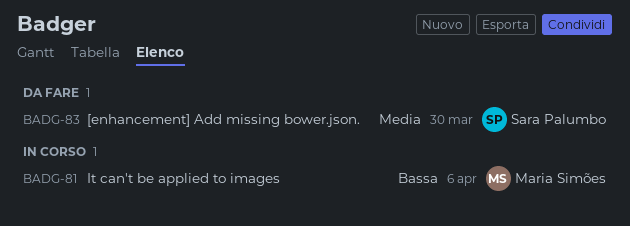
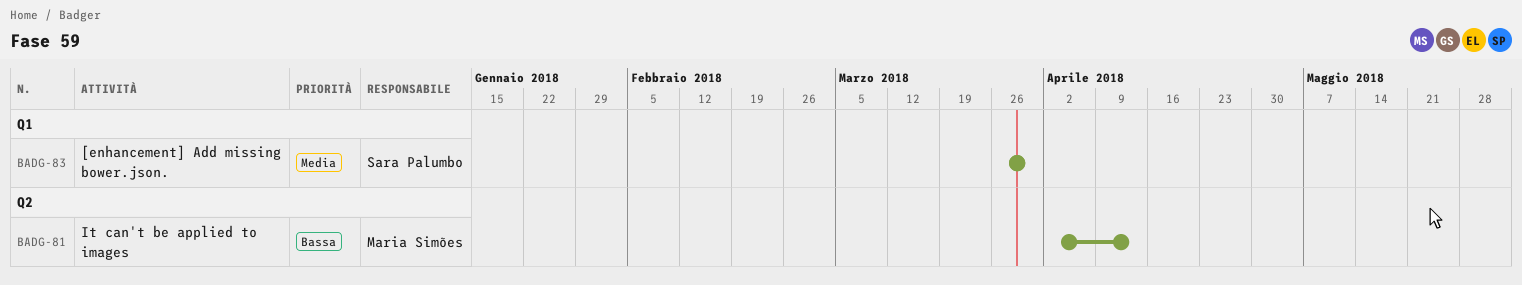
BADG-81, due: Apr 6 -> Apr 13

